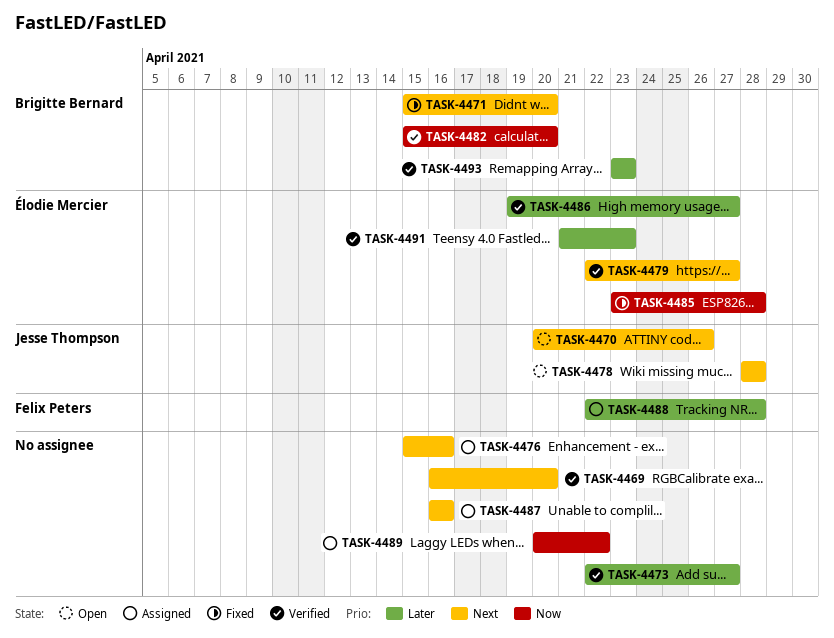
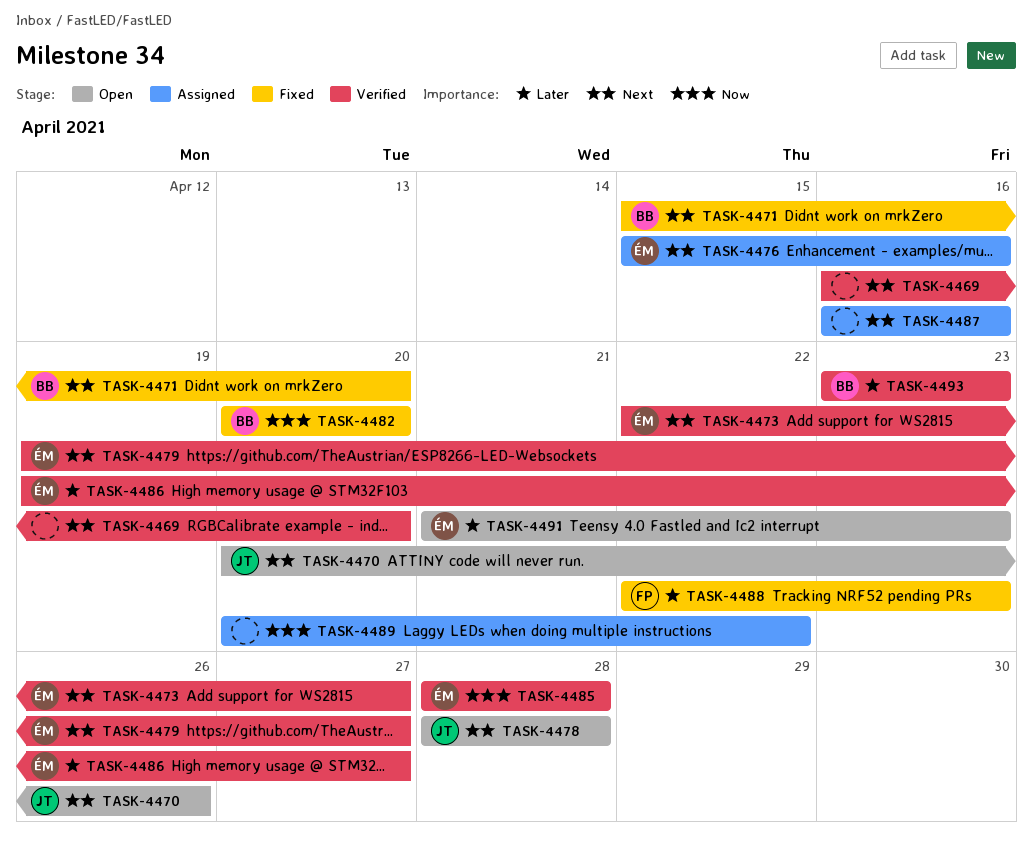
TASK-4473, owner: none -> Élodie Mercier
TASK-4473, priority: Later -> Next
TASK-4476, owner: none -> Élodie Mercier
TASK-4479, start: Apr 22 -> Apr 19
TASK-4482, status: Verified -> Fixed
TASK-4482, start: Apr 15 -> Apr 20
TASK-4485, status: Fixed -> Verified
TASK-4485, start: Apr 23 -> Apr 28
TASK-4488, status: Assigned -> Fixed
TASK-4488, due: Apr 28 -> Apr 23
TASK-4491, status: Verified -> Open

